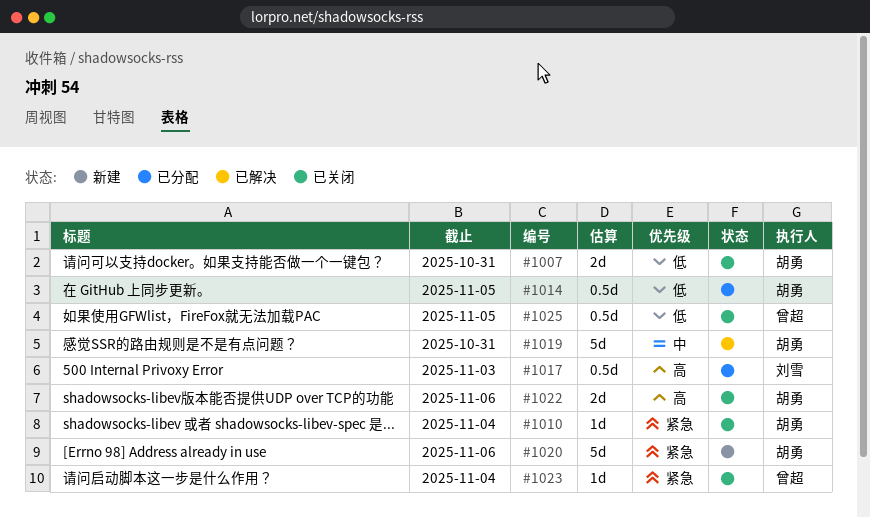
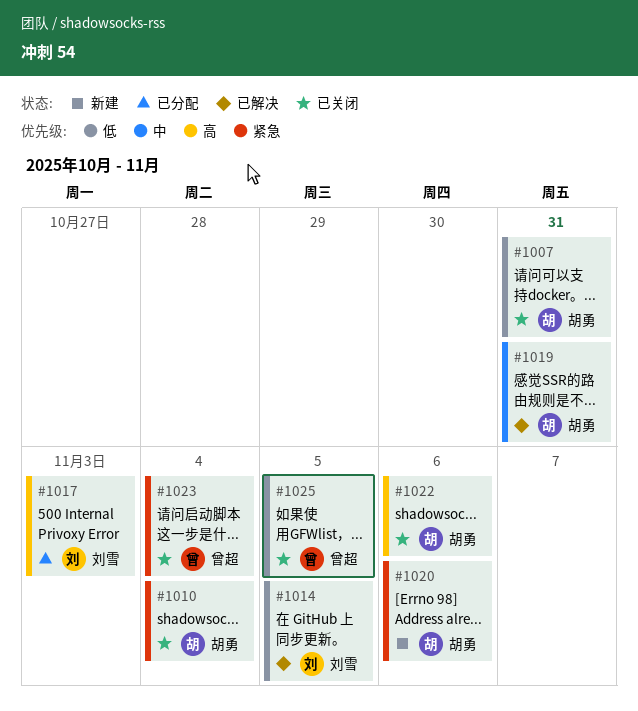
#1014, status: 已分配 -> 已解决
#1014, owner: 胡勇 -> 刘雪

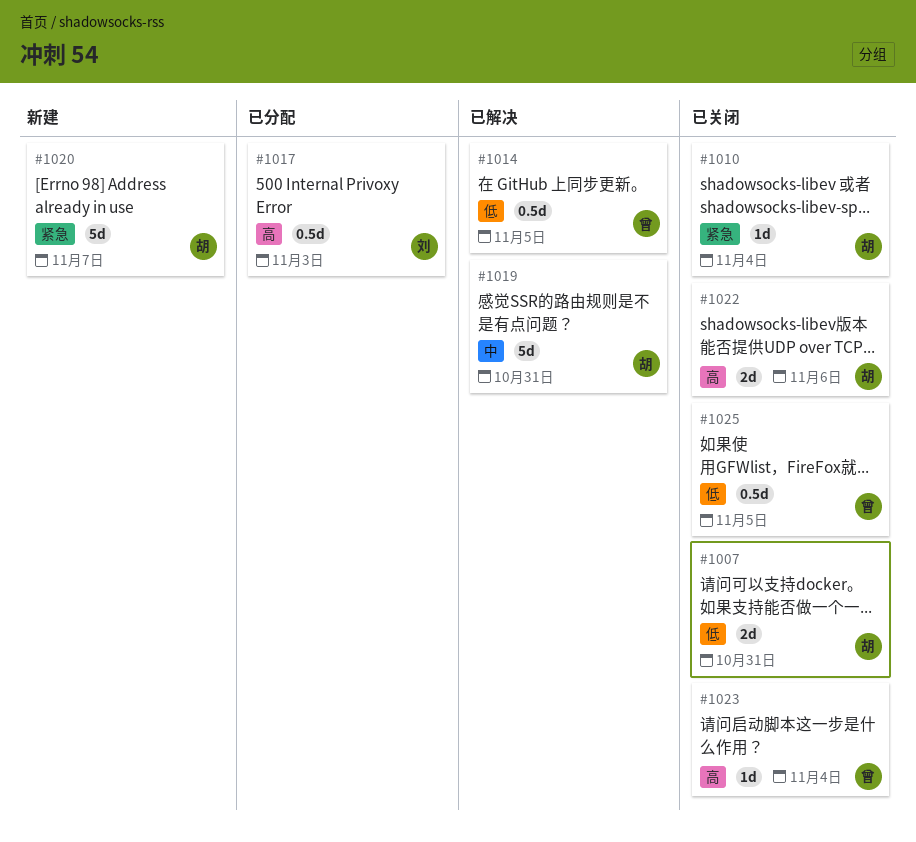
#1014, owner: 刘雪 -> 曾超
#1020, due: Nov 6 -> Nov 7
#1023, priority: 紧急 -> 高

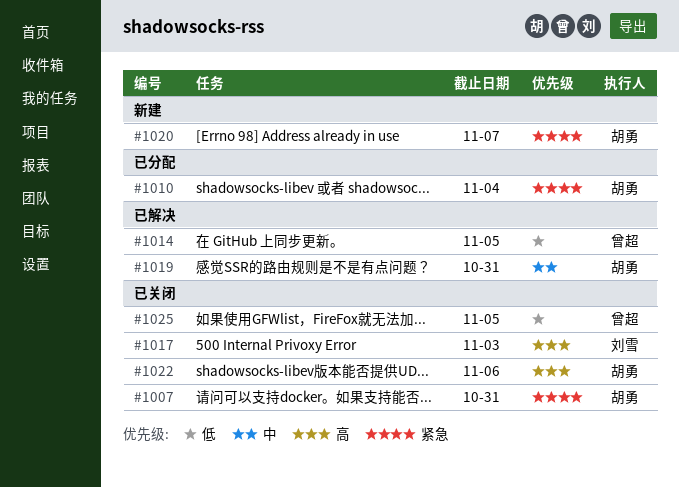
#1007, priority: 低 -> 紧急
#1010, status: 已关闭 -> 已分配
#1017, status: 已分配 -> 已关闭
#1023: present -> none

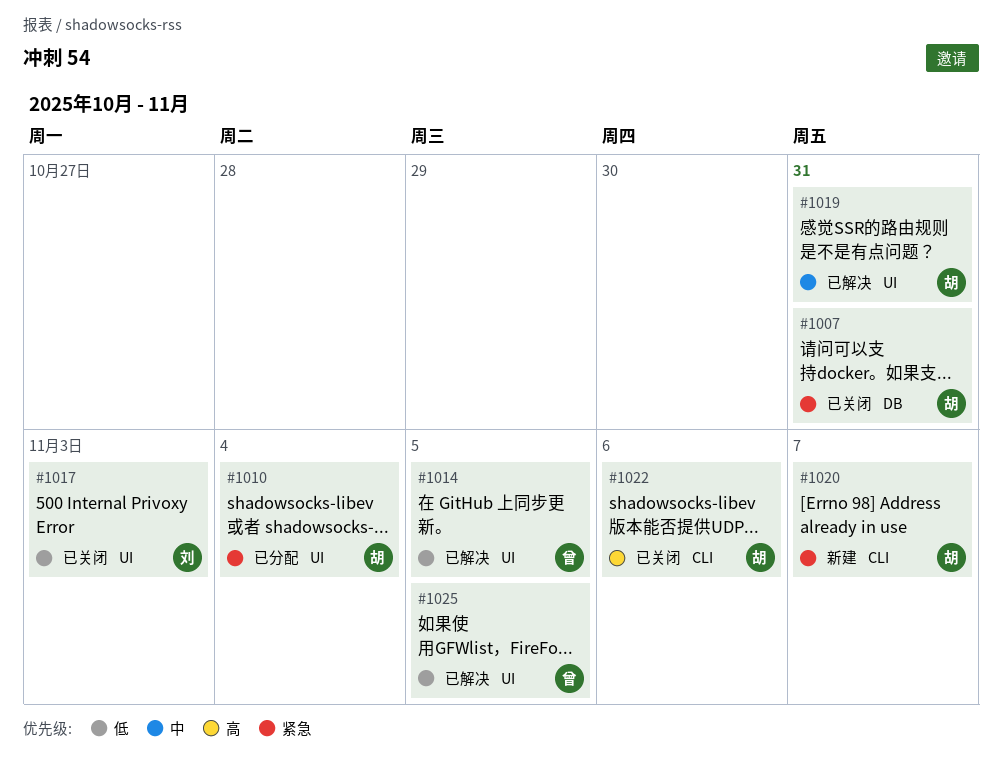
#1017, priority: 高 -> 低
#1025, status: 已关闭 -> 已解决

